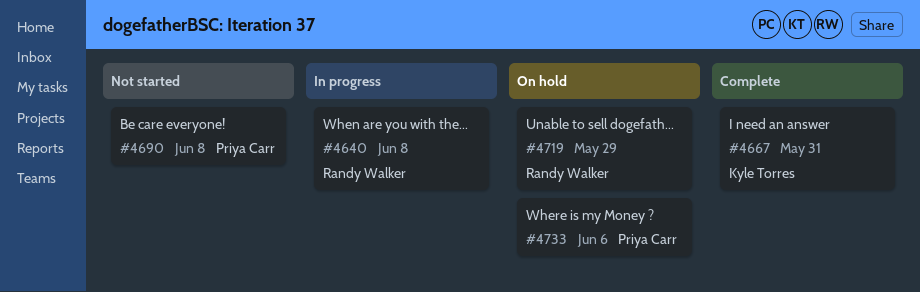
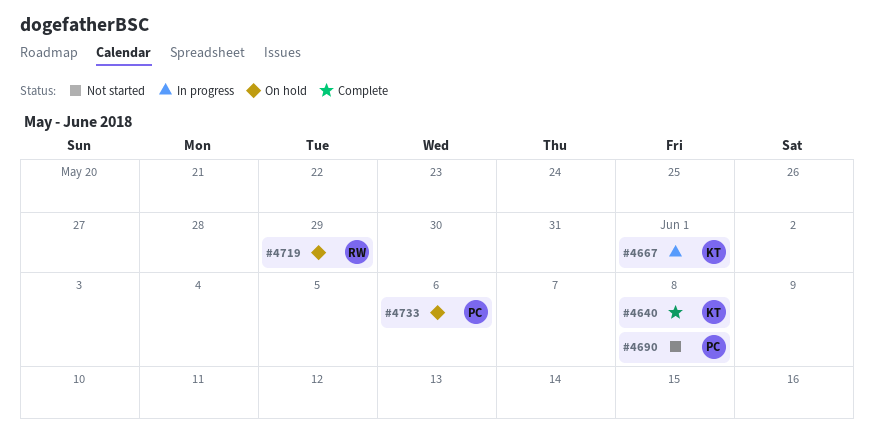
#4640, status: In progress -> Complete
#4640, owner: Randy Walker -> Kyle Torres
#4667, status: Complete -> In progress
#4667, due: May 31 -> Jun 1

